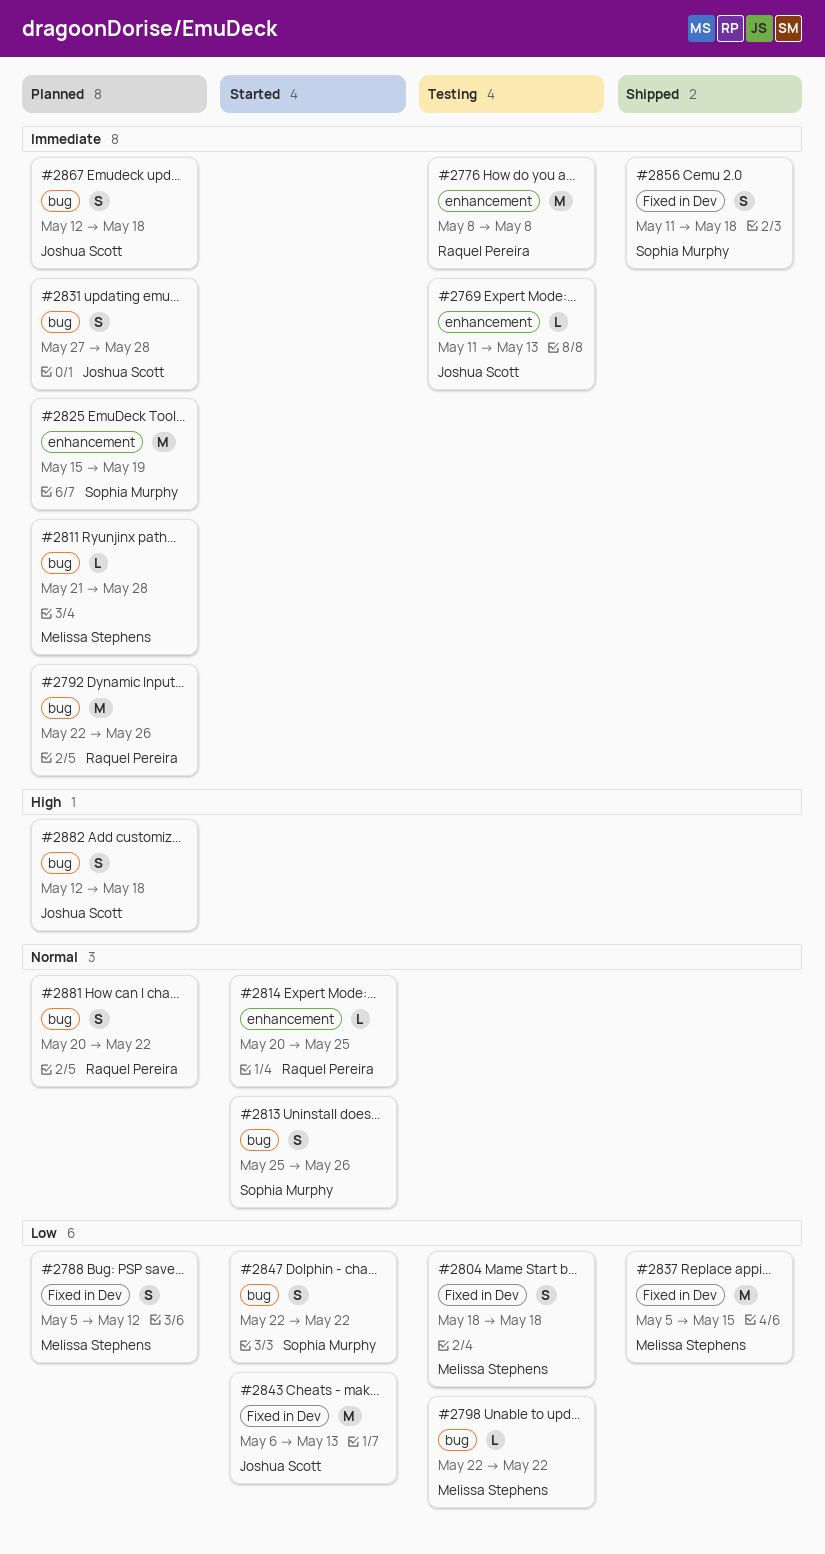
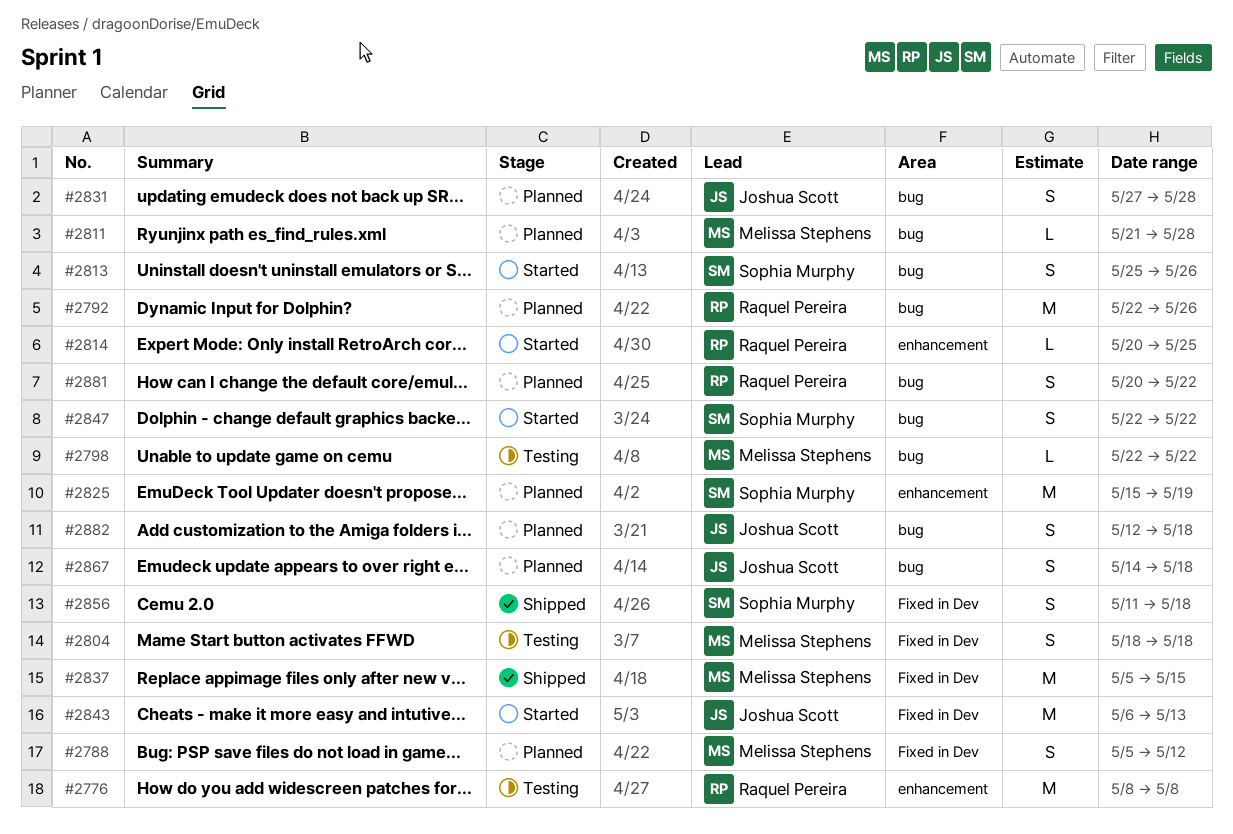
#2769: present -> none
#2867, start: May 12 -> May 14

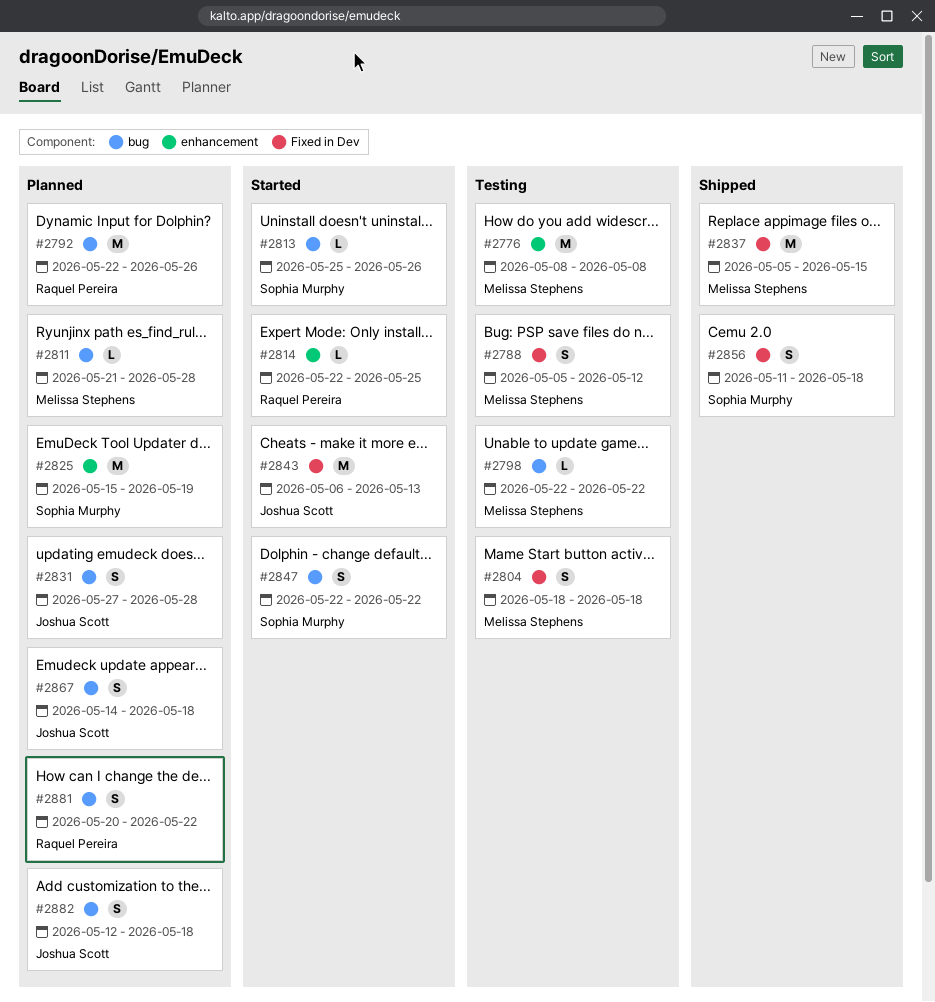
#2776, owner: Raquel Pereira -> Melissa Stephens
#2788, status: Planned -> Testing
#2813, estimate: S -> L
#2814, start: May 20 -> May 22

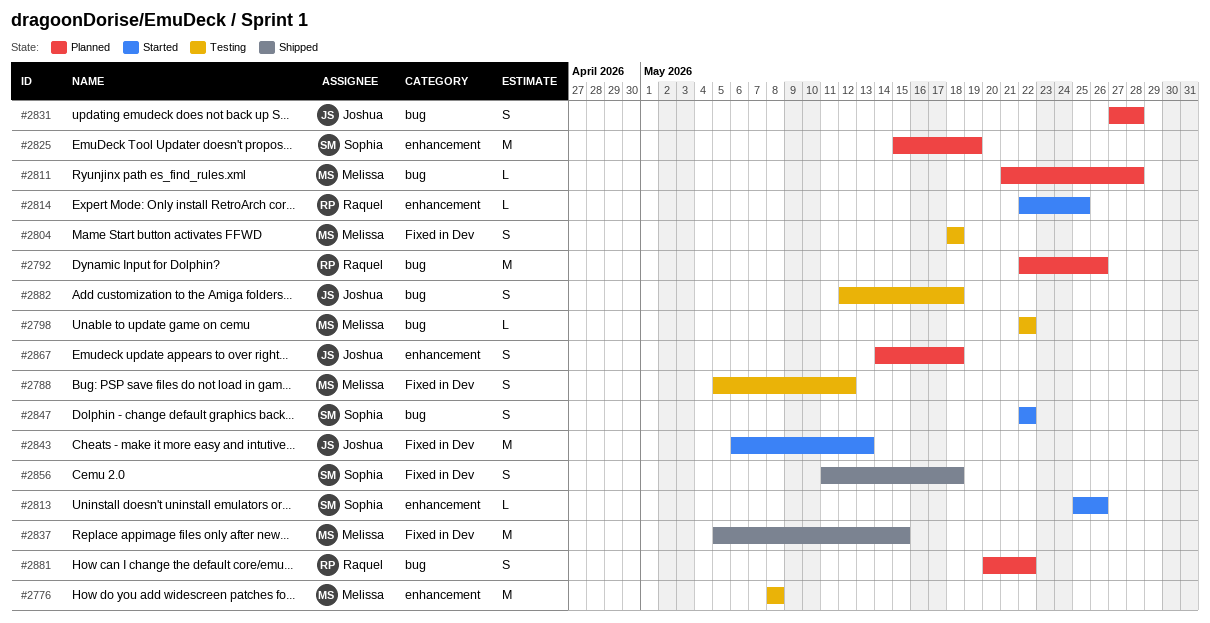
#2813, label: bug -> enhancement
#2867, label: bug -> enhancement
#2882, status: Planned -> Testing

